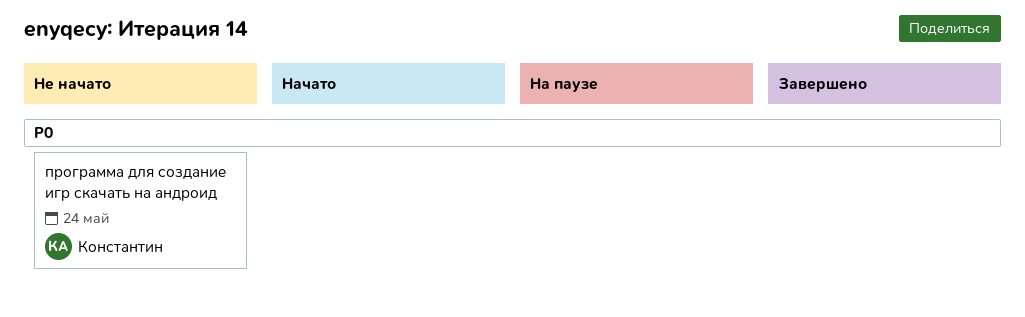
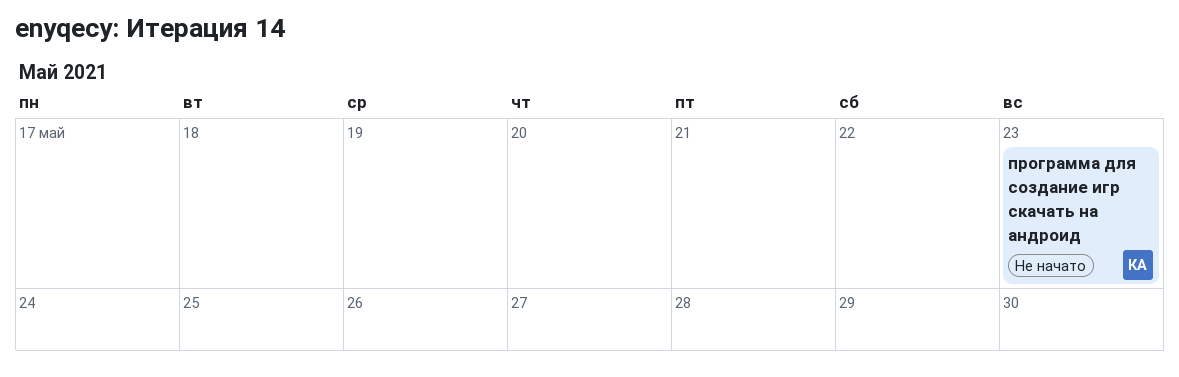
программа для создание игр скачать на андроид, due: May 24 -> May 23

